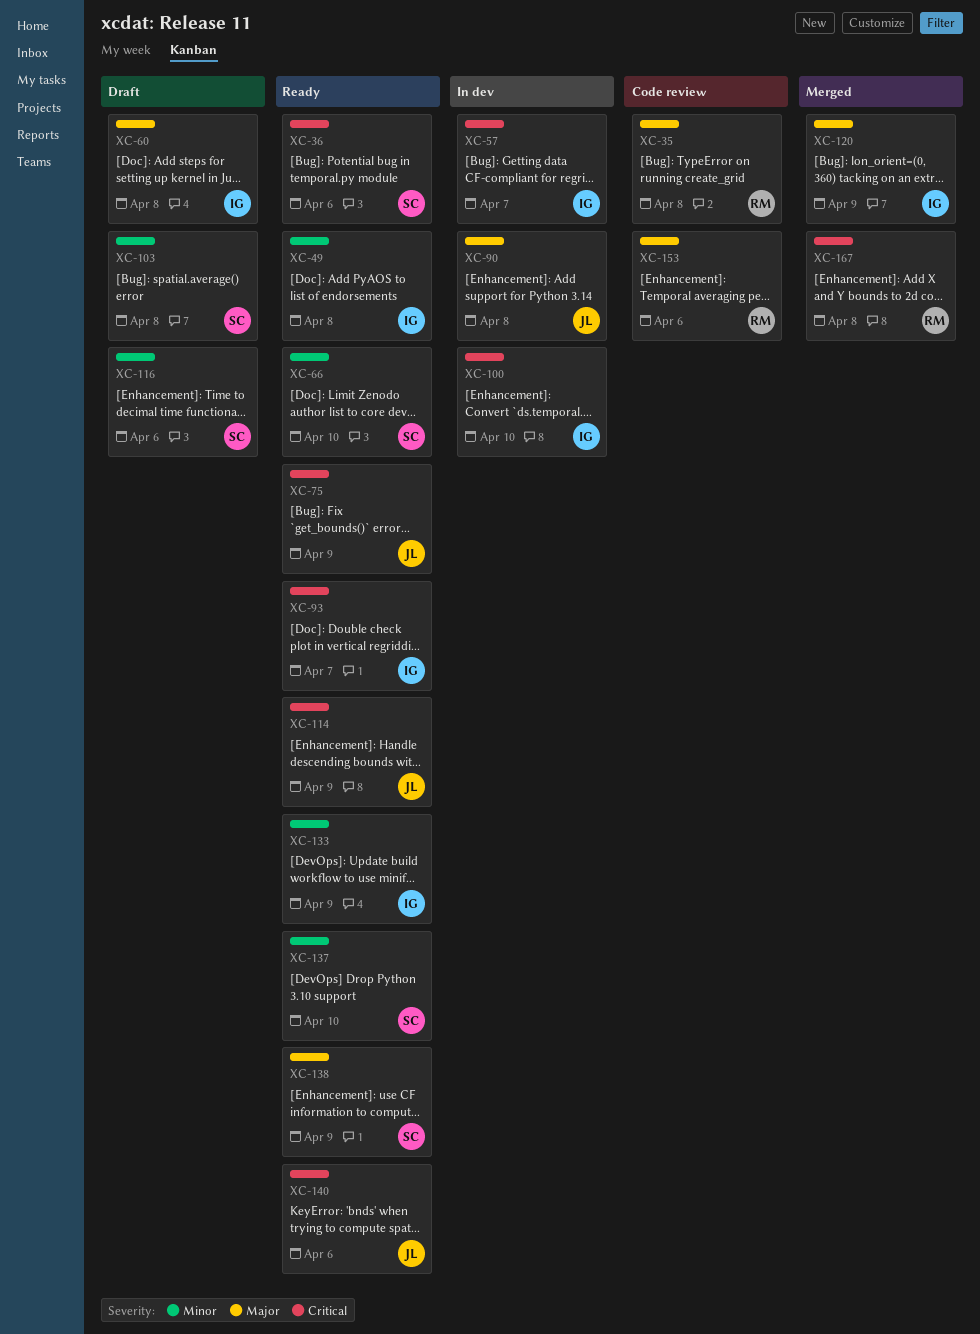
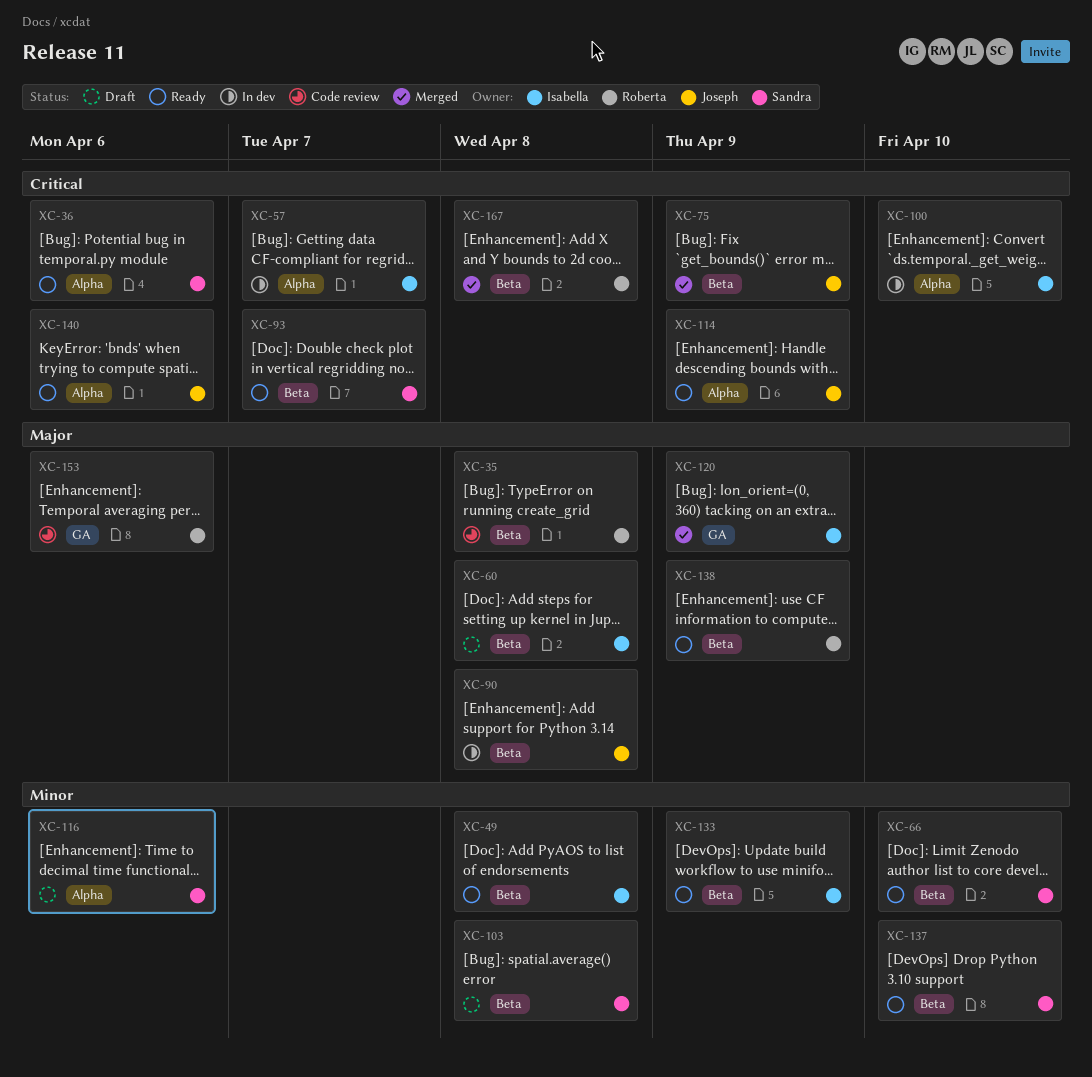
XC-75, status: Ready -> Merged
XC-93, owner: Isabella -> Sandra
XC-138, owner: Sandra -> Roberta

